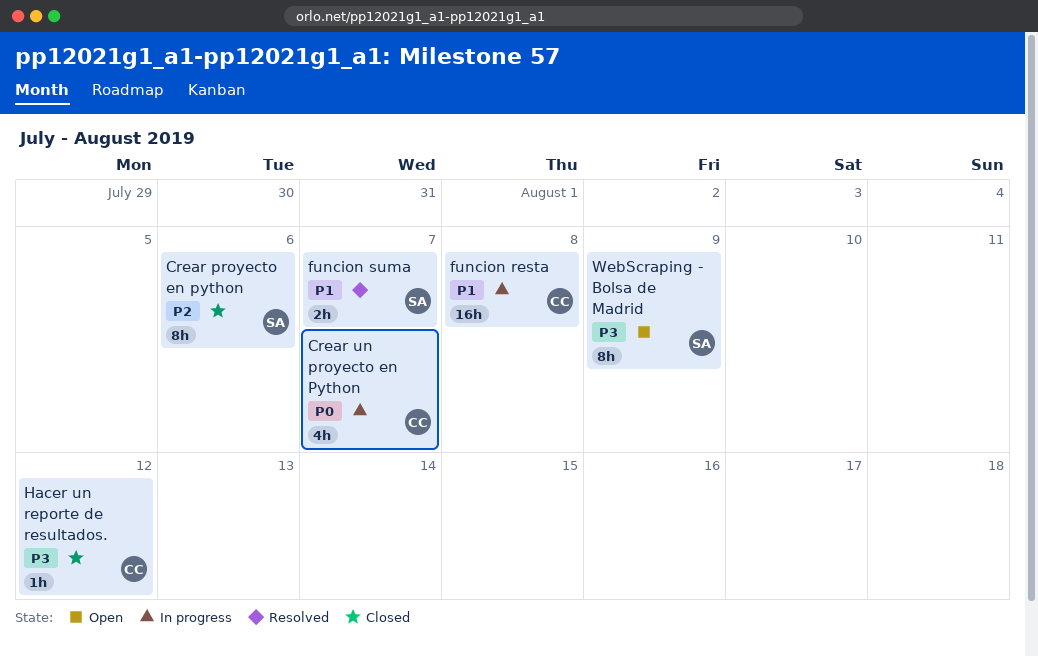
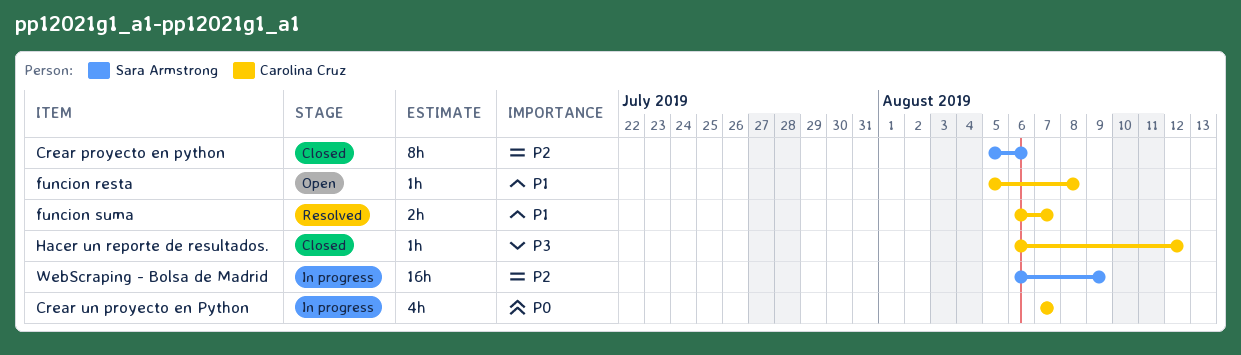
funcion resta, status: In progress -> Open
funcion resta, estimate: 16h -> 1h
funcion suma, owner: Sara Armstrong -> Carolina Cruz
WebScraping - Bolsa de Madrid, status: Open -> In progress
WebScraping - Bolsa de Madrid, priority: P3 -> P2
WebScraping - Bolsa de Madrid, estimate: 8h -> 16h

